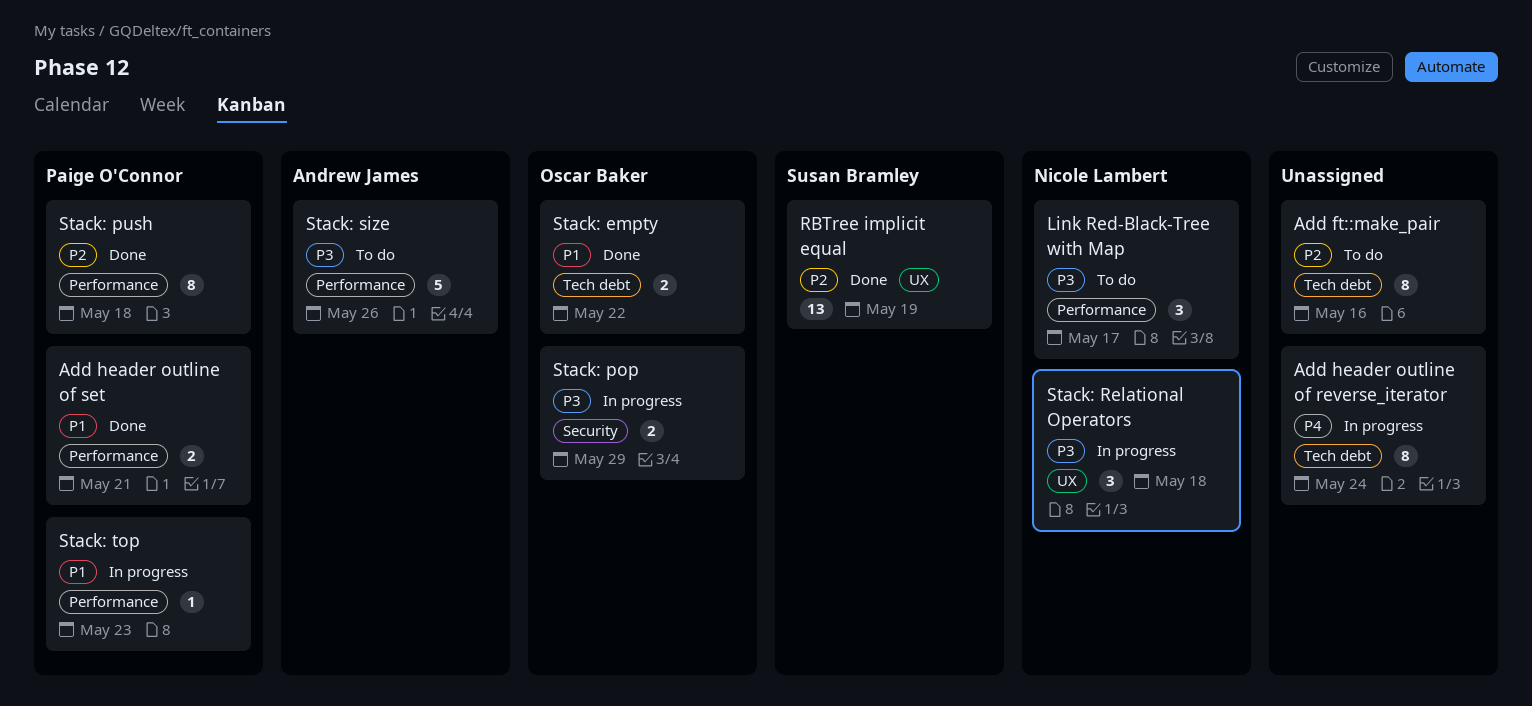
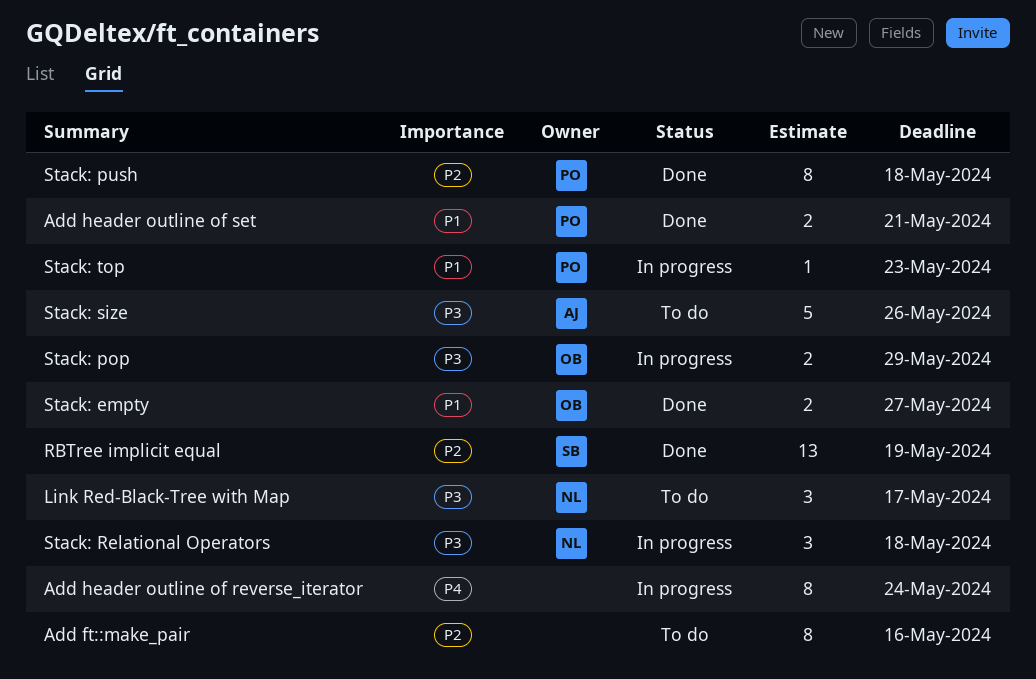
Stack: empty, due: May 22 -> May 27

